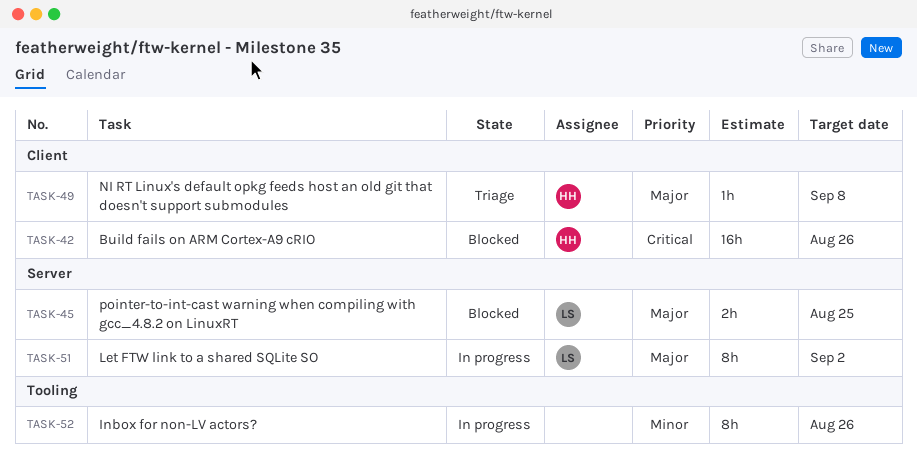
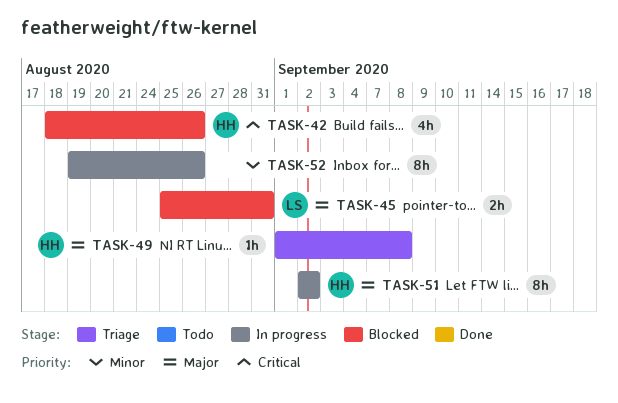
TASK-42, estimate: 16h -> 4h
TASK-45, due: Aug 25 -> Aug 31
TASK-51, owner: LS -> HH

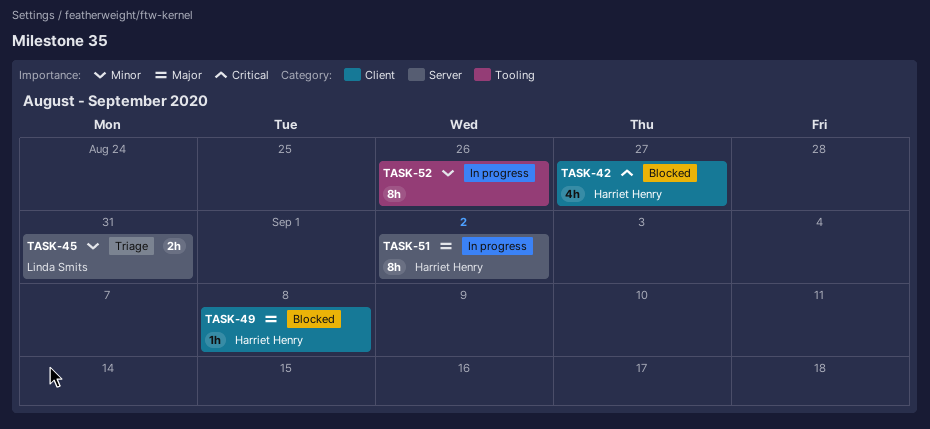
TASK-42, due: Aug 26 -> Aug 27
TASK-45, status: Blocked -> Triage
TASK-45, priority: Major -> Minor
TASK-49, status: Triage -> Blocked

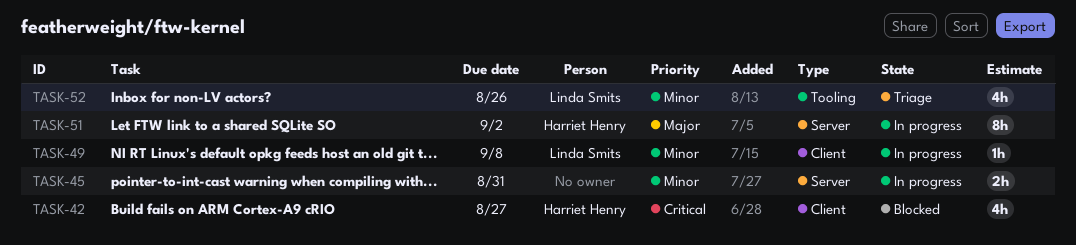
TASK-45, status: Triage -> In progress
TASK-45, owner: Linda Smits -> none
TASK-49, status: Blocked -> In progress
TASK-49, owner: Harriet Henry -> Linda Smits
TASK-49, priority: Major -> Minor
TASK-52, status: In progress -> Triage
TASK-52, owner: none -> Linda Smits
TASK-52, estimate: 8h -> 4h

